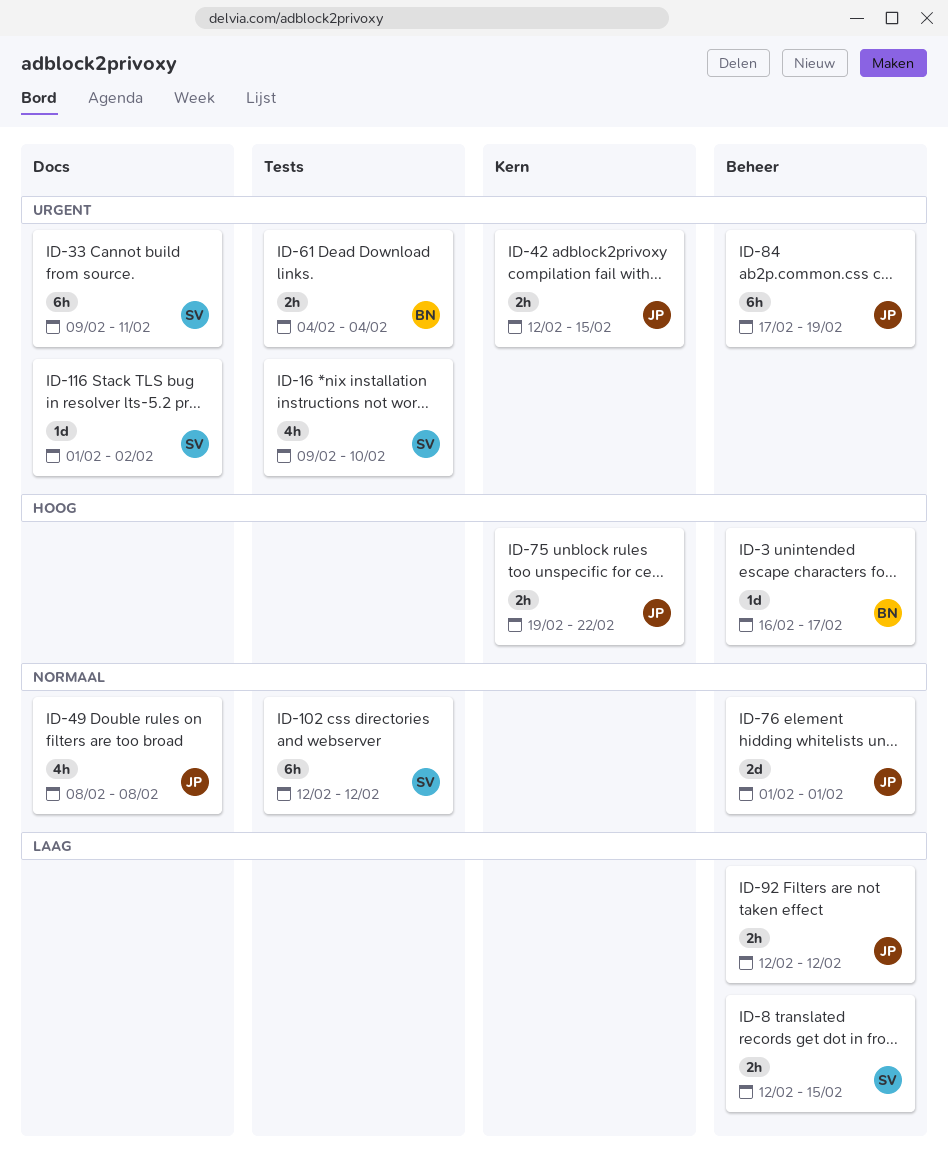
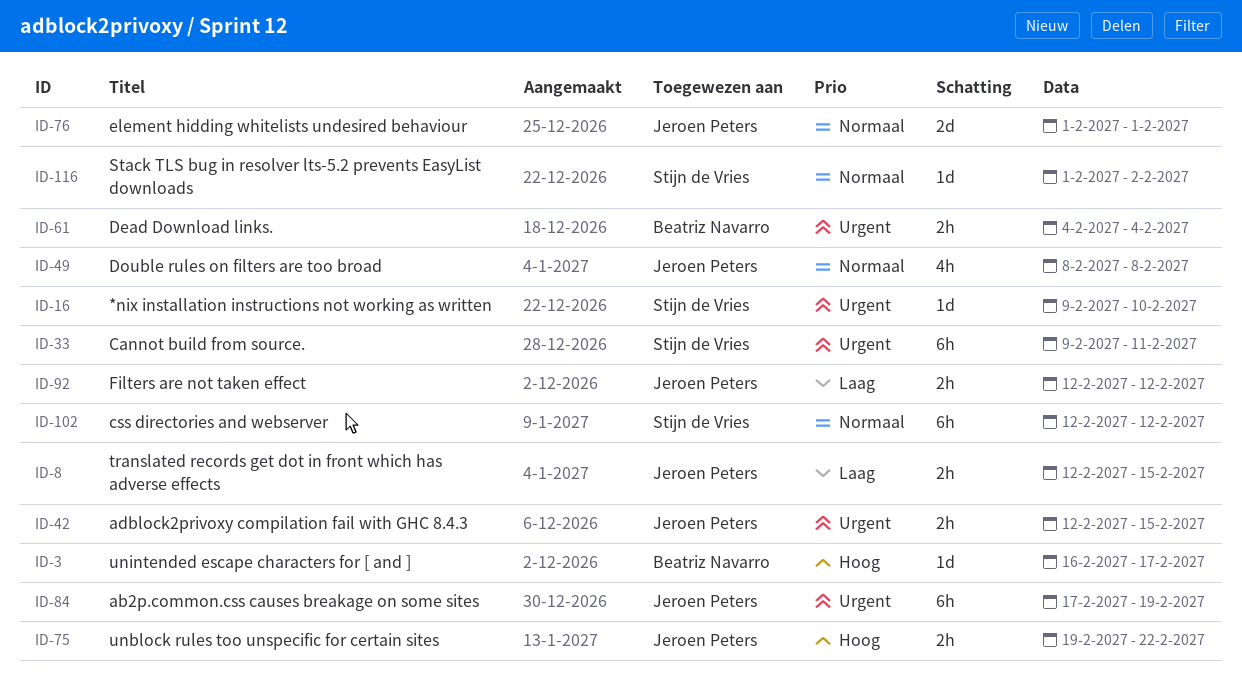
ID-8, owner: Stijn de Vries -> Jeroen Peters
ID-16, estimate: 4h -> 1d
ID-116, priority: Urgent -> Normaal

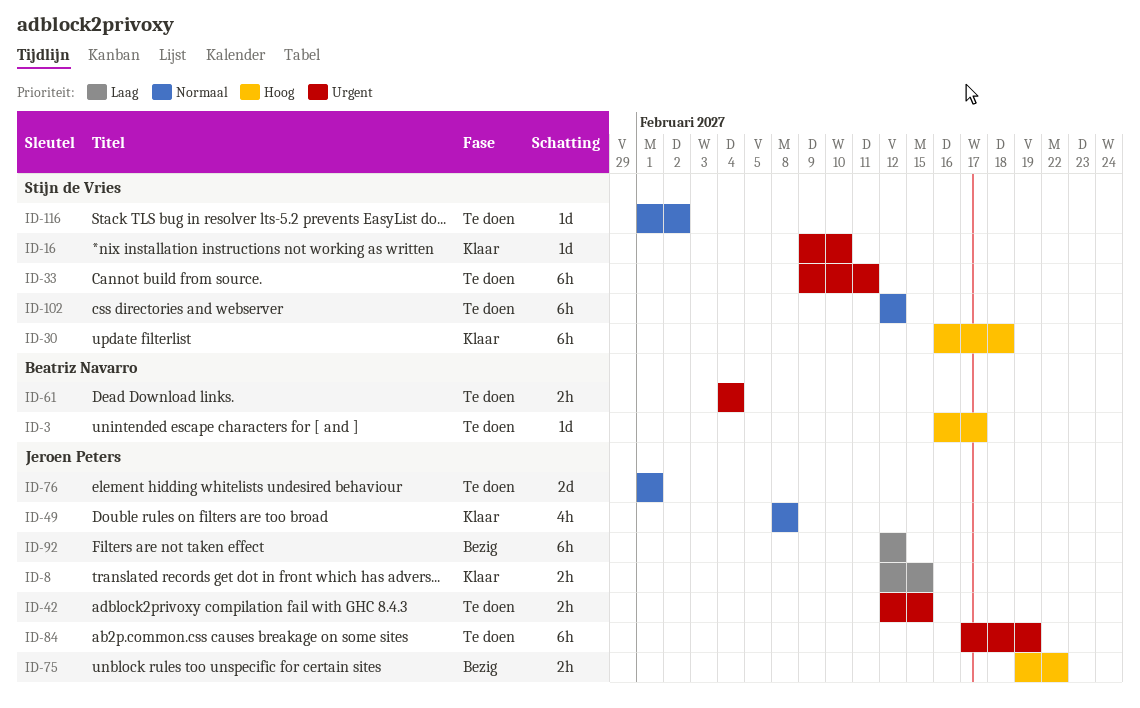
ID-30: none -> present
ID-92, estimate: 2h -> 6h

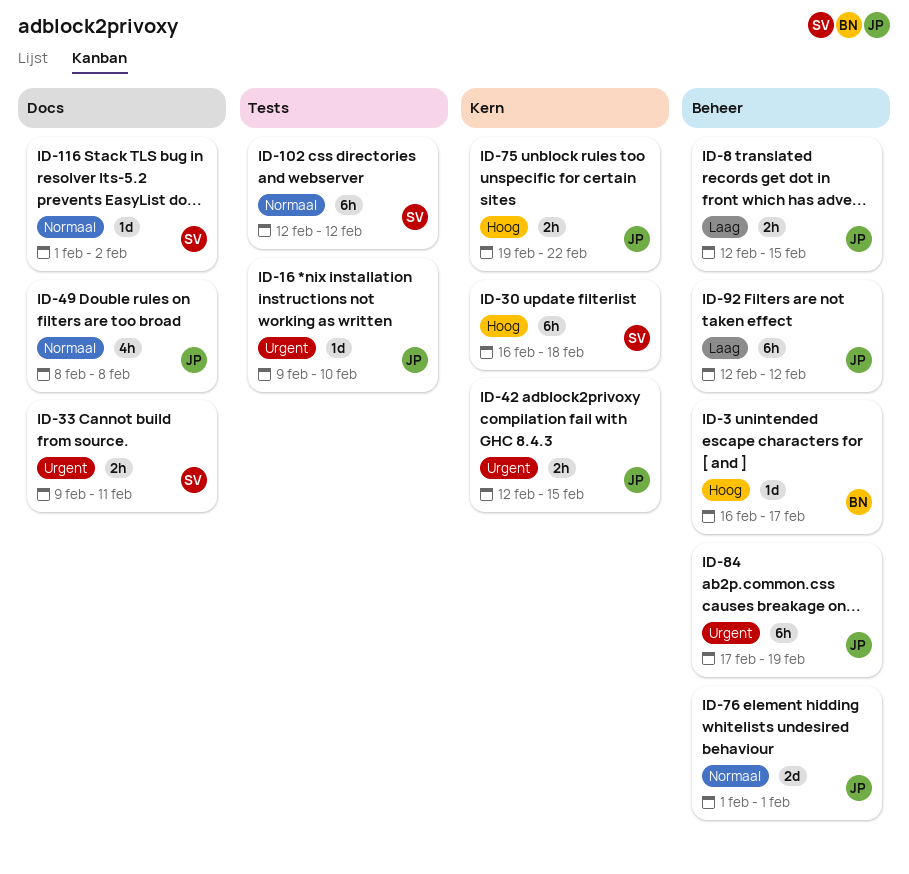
ID-16, owner: Stijn de Vries -> Jeroen Peters
ID-33, estimate: 6h -> 2h
ID-61: present -> none

